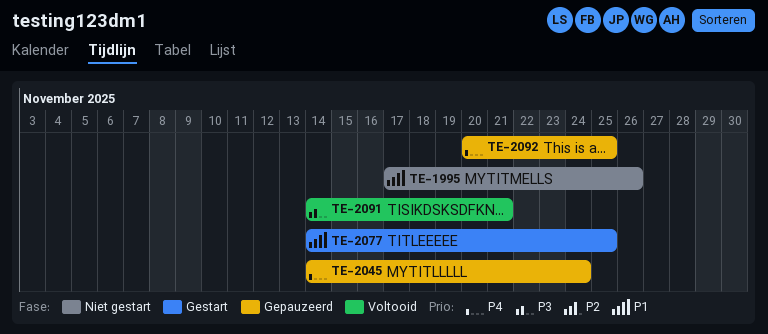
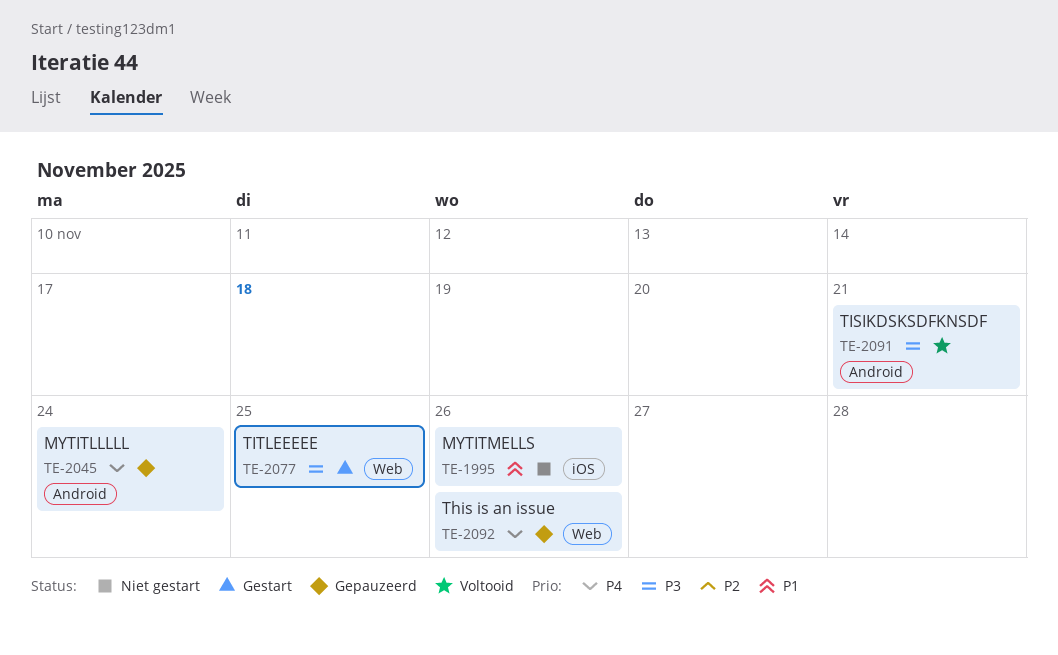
TE-2077, priority: P1 -> P3
TE-2092, due: Nov 25 -> Nov 26

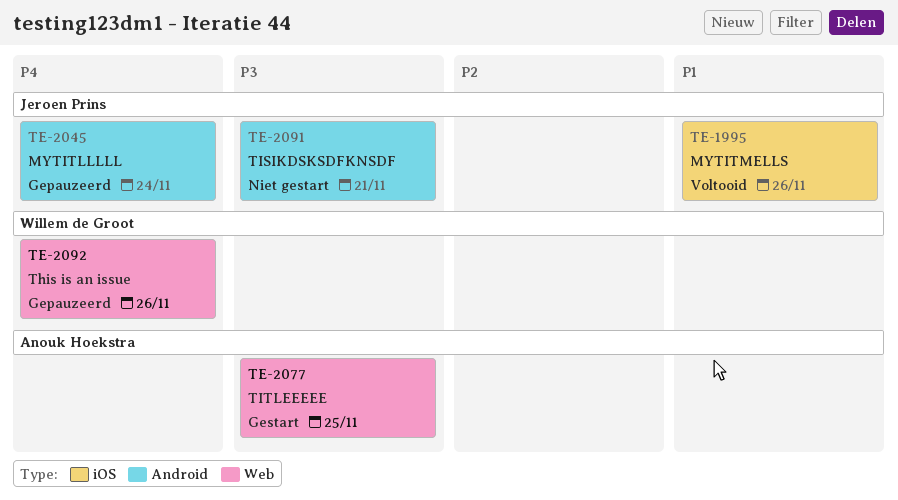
TE-1995, status: Niet gestart -> Voltooid
TE-2091, status: Voltooid -> Niet gestart

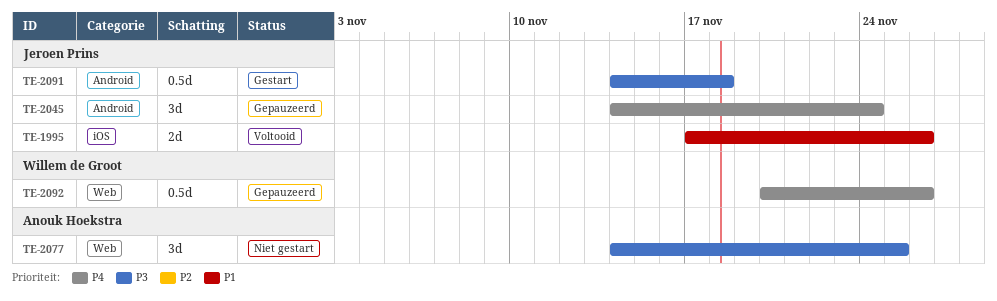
TE-2077, status: Gestart -> Niet gestart
TE-2091, status: Niet gestart -> Gestart
TE-2091, due: Nov 21 -> Nov 18

